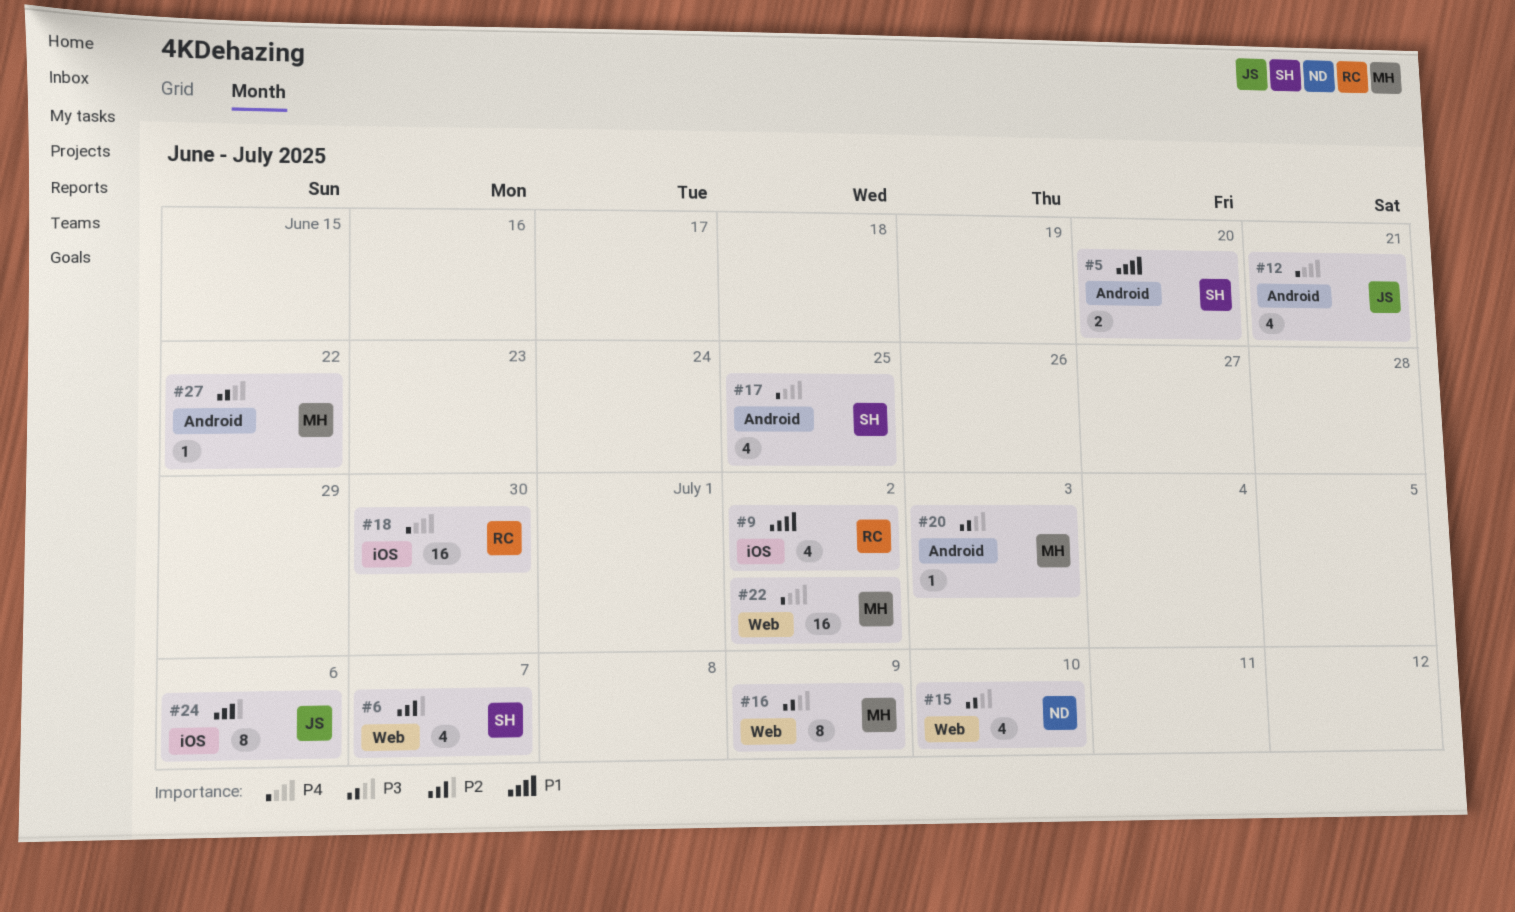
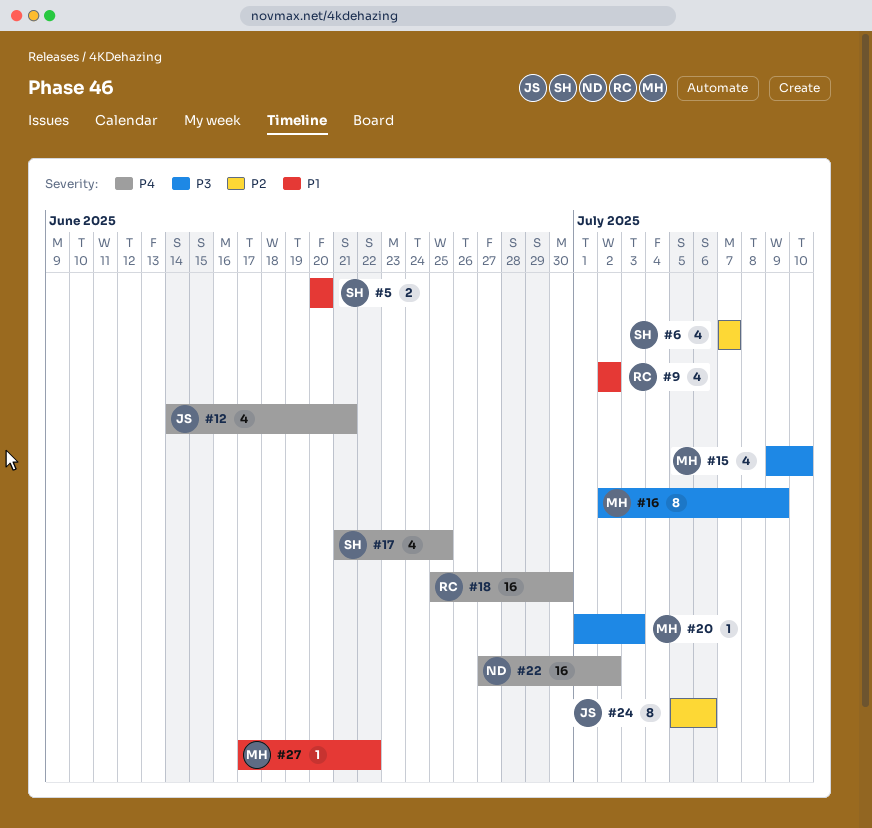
#15, owner: ND -> MH
#22, owner: MH -> ND
#27, priority: P3 -> P1

